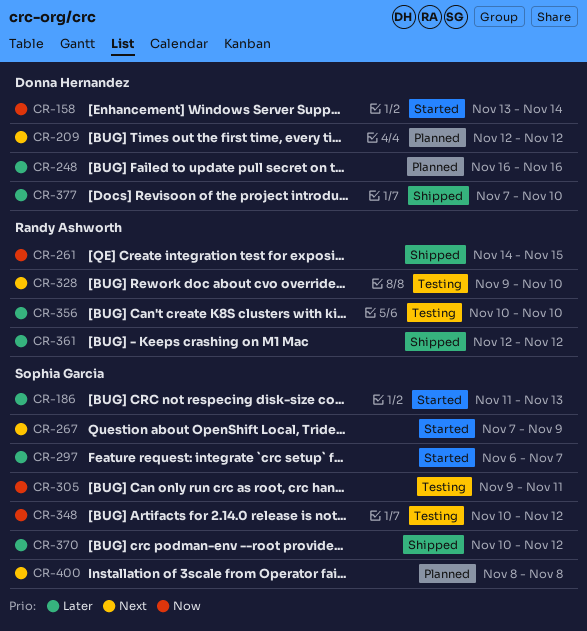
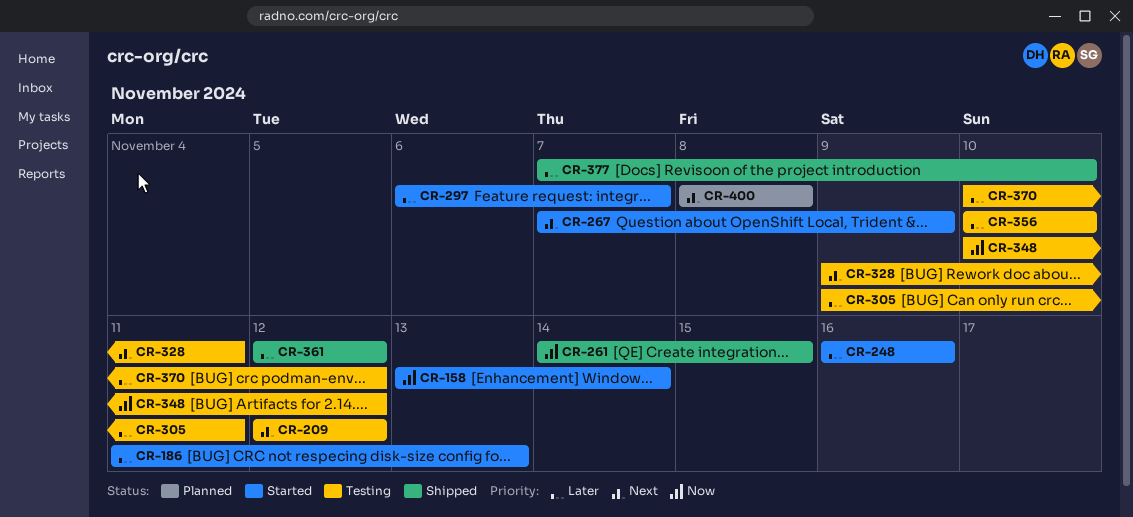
CR-209, status: Planned -> Testing
CR-248, status: Planned -> Started
CR-305, priority: Now -> Later
CR-328, due: Nov 10 -> Nov 11
CR-370, status: Shipped -> Testing

